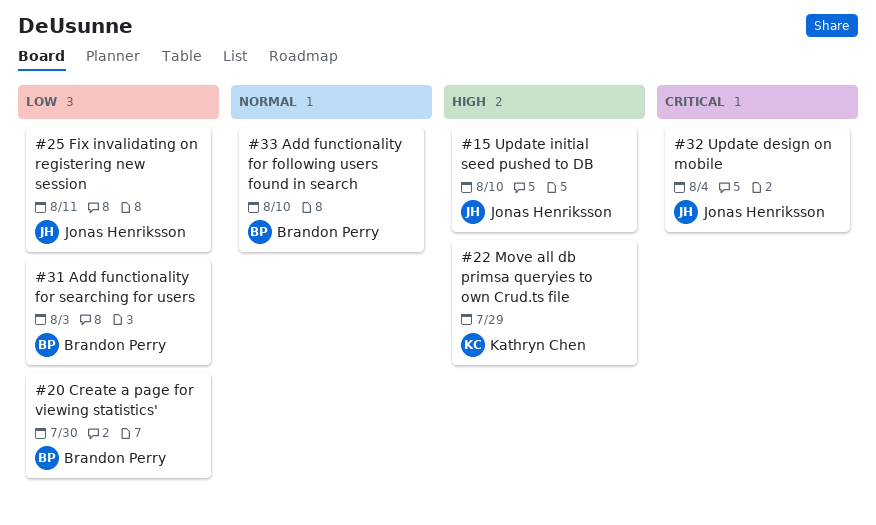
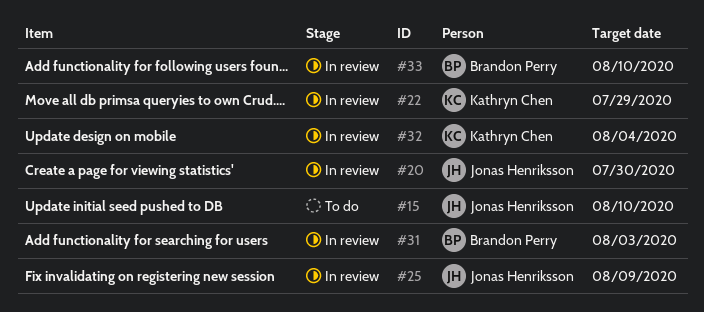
#20, owner: Brandon Perry -> Jonas Henriksson
#25, due: Aug 11 -> Aug 9
#32, owner: Jonas Henriksson -> Kathryn Chen

